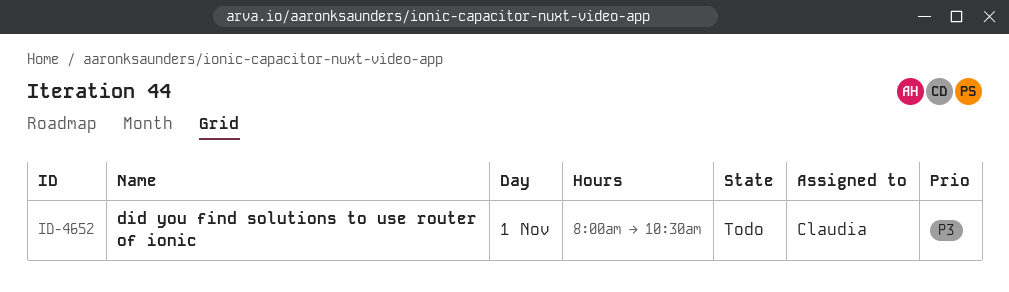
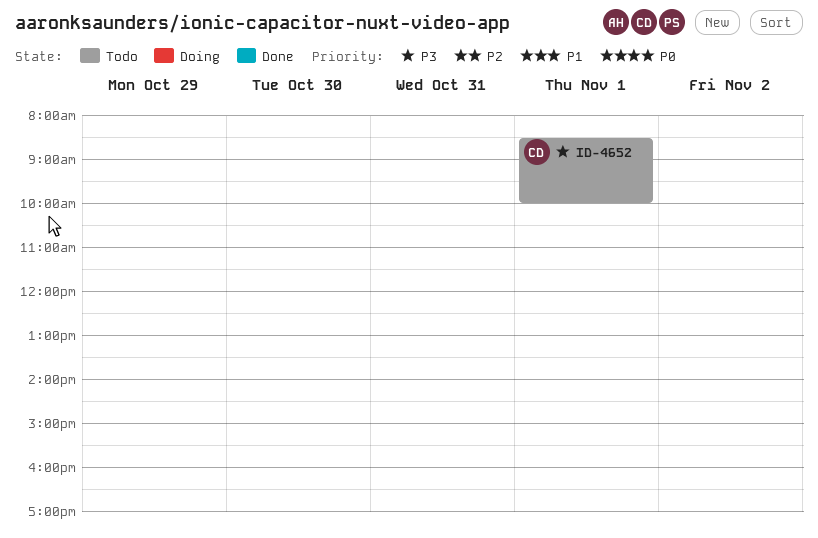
ID-4652, begins: 08:00 -> 08:30
ID-4652, ends: 10:30 -> 10:00

